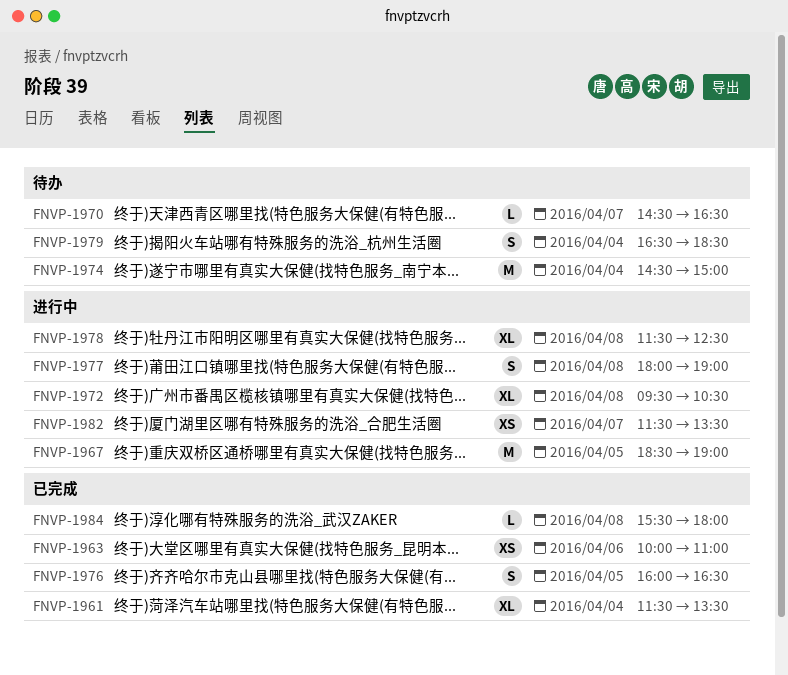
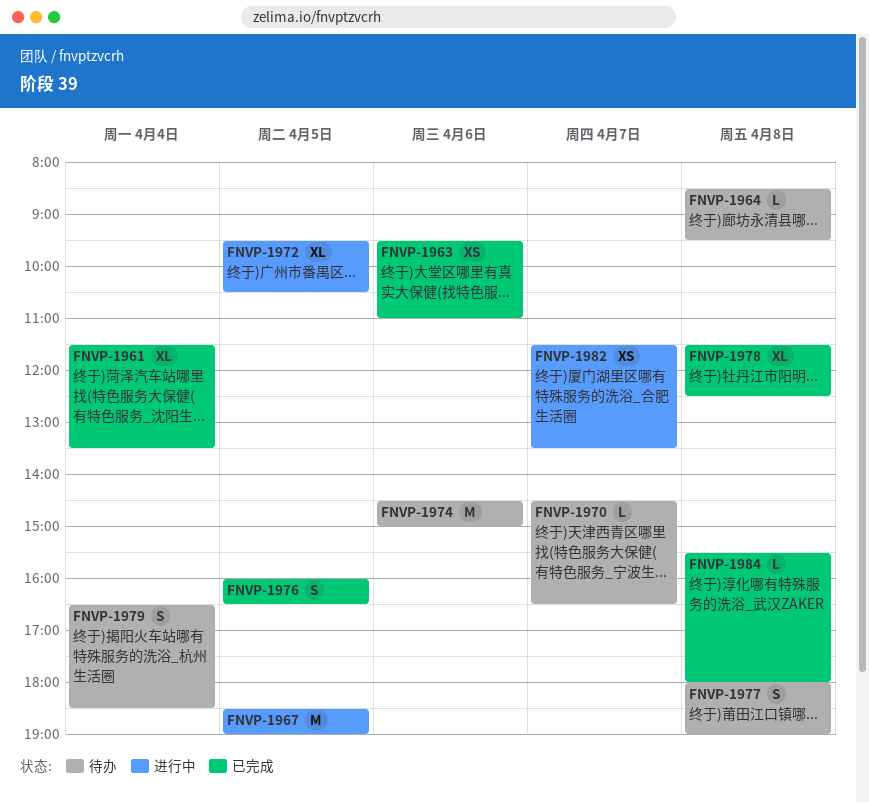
FNVP-1963, begins: 10:00 -> 09:30
FNVP-1964: none -> present
FNVP-1972, day: Apr 8 -> Apr 5
FNVP-1974, day: Apr 4 -> Apr 6
FNVP-1977, status: 进行中 -> 待办
FNVP-1978, status: 进行中 -> 已完成

